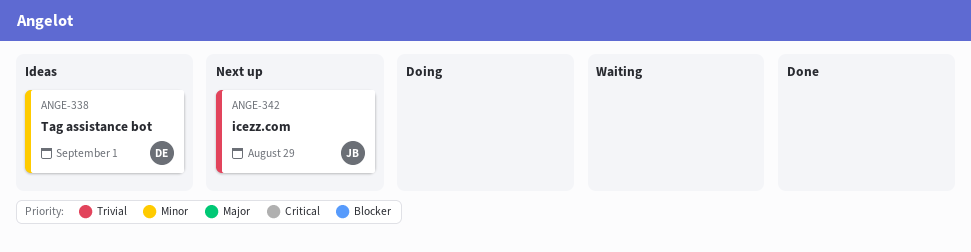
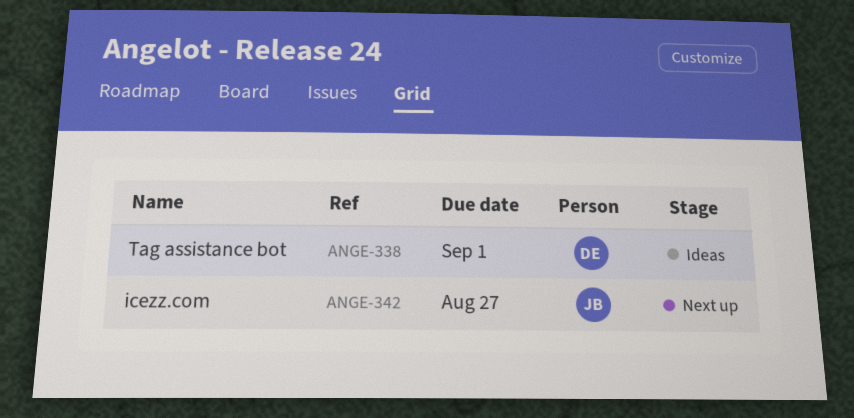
ANGE-342, due: Aug 29 -> Aug 27

